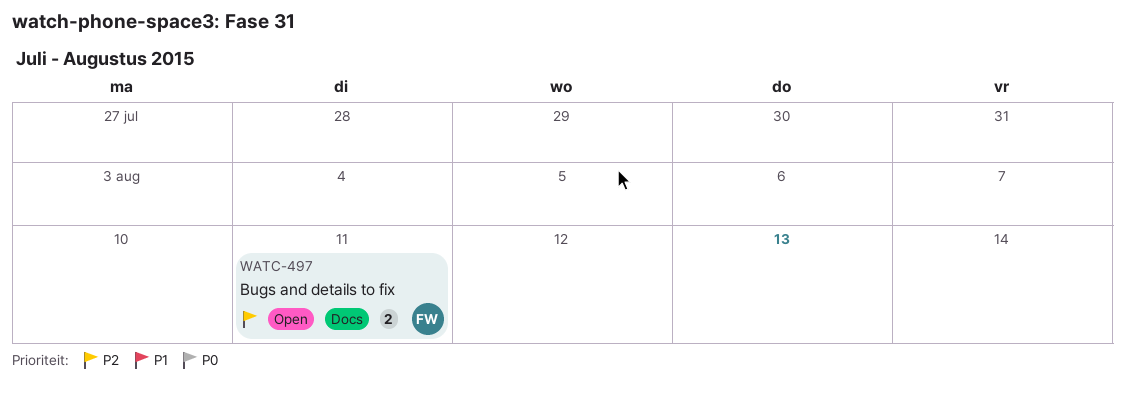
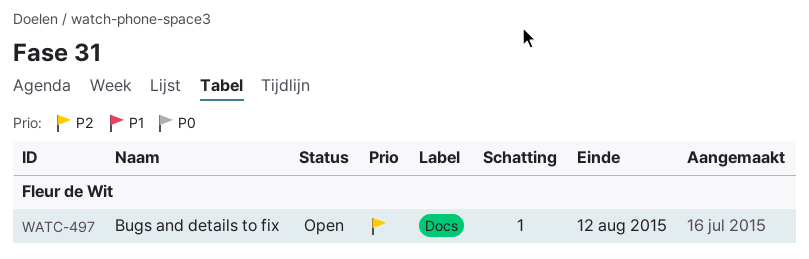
WATC-497, estimate: 2 -> 1
WATC-497, due: Aug 11 -> Aug 12

